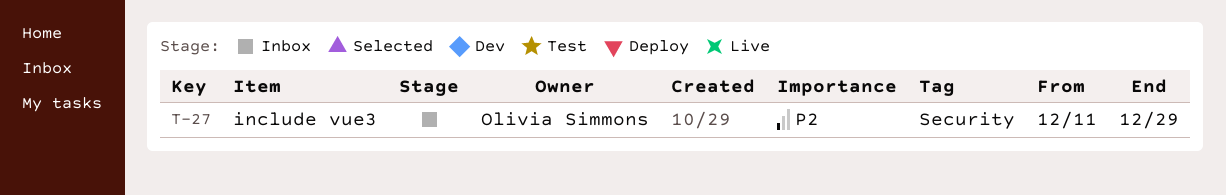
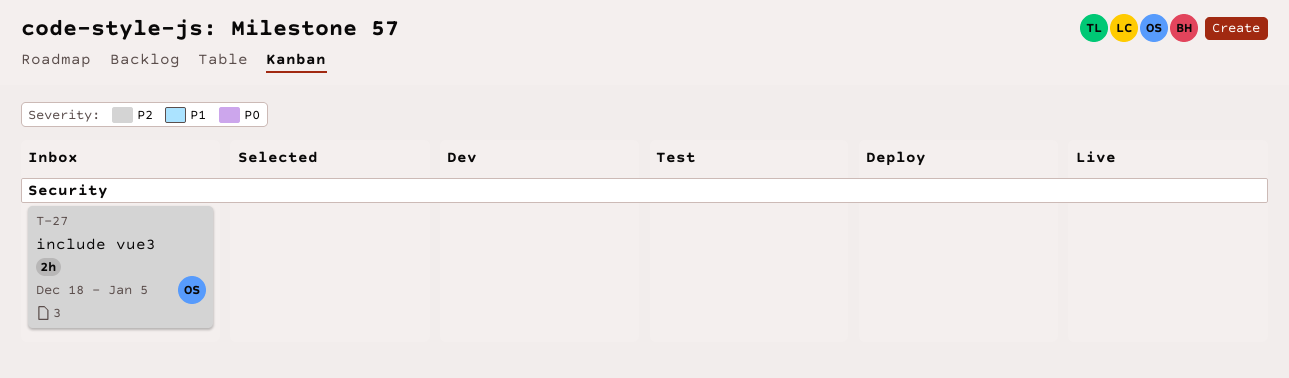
T-27, start: Dec 11 -> Dec 18
T-27, due: Dec 29 -> Jan 5

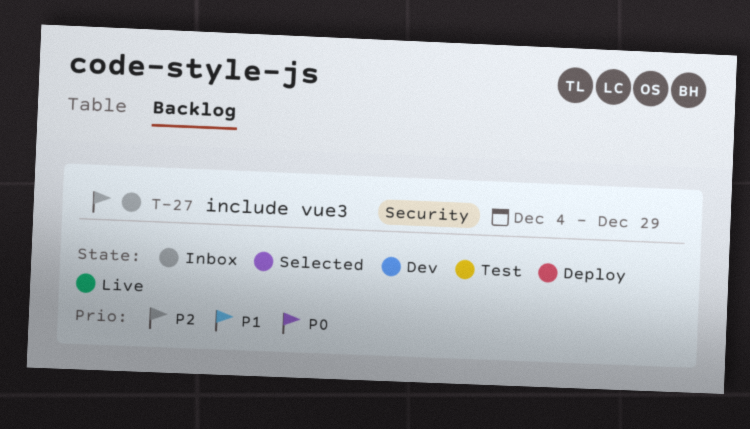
T-27, start: Dec 18 -> Dec 4
T-27, due: Jan 5 -> Dec 29

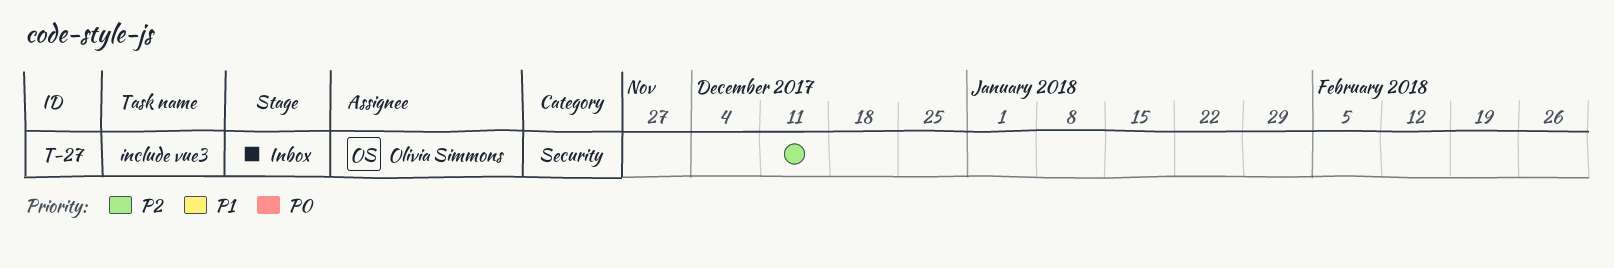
T-27, start: Dec 4 -> Dec 11
T-27, due: Dec 29 -> Dec 15

